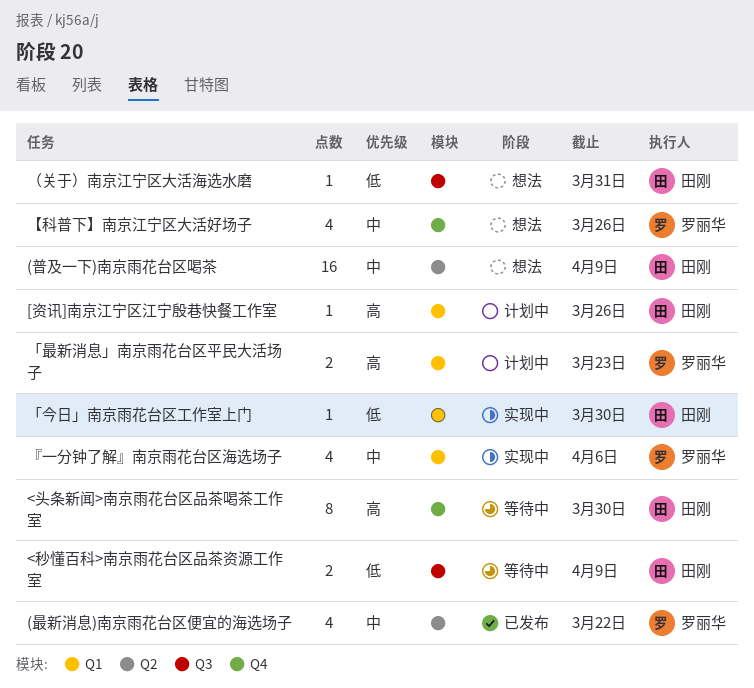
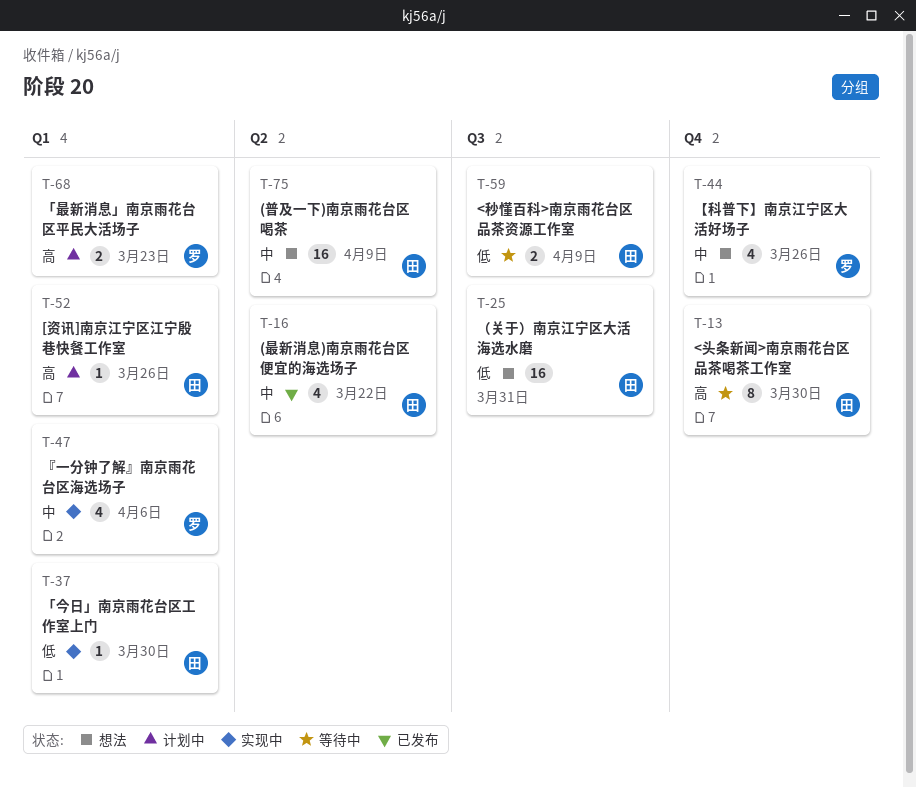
(最新消息)南京雨花台区便宜的海选场子, owner: 罗丽华 -> 田刚
（关于）南京江宁区大活海选水磨, estimate: 1 -> 16

